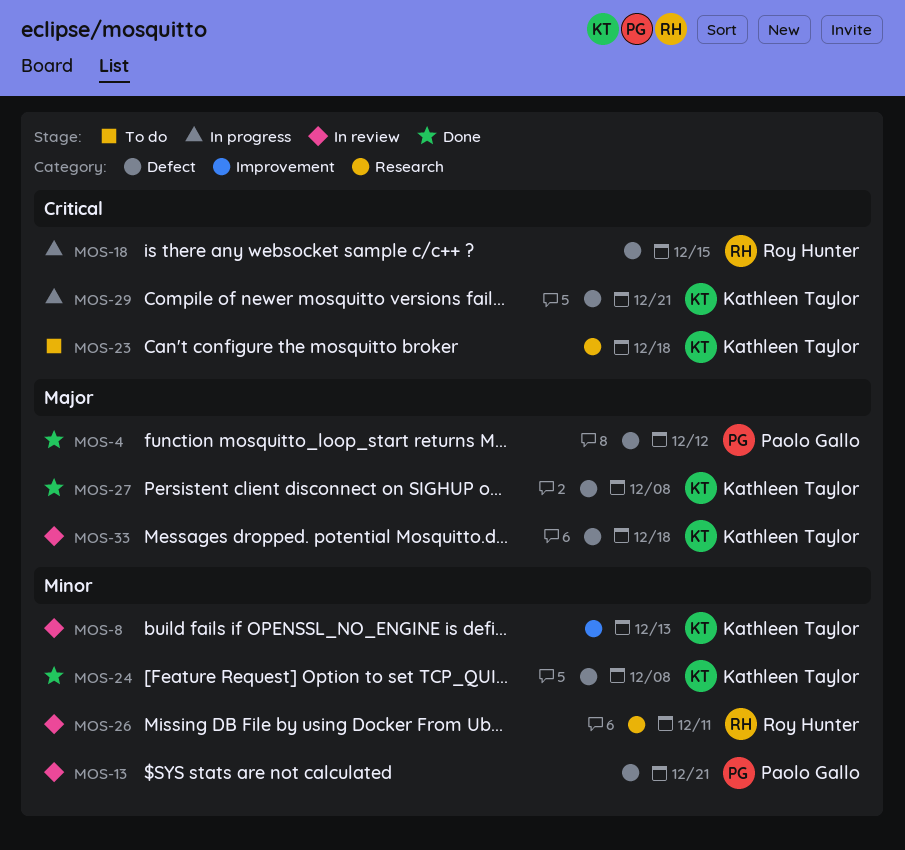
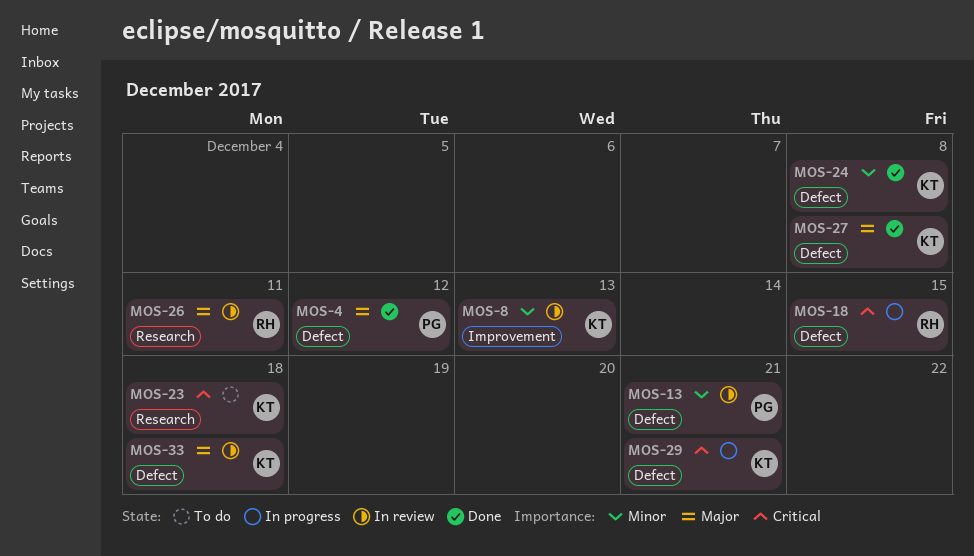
MOS-26, priority: Minor -> Major

